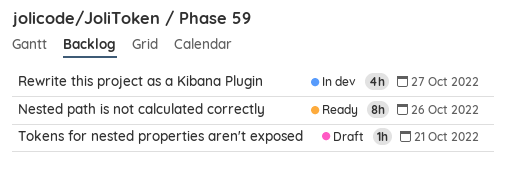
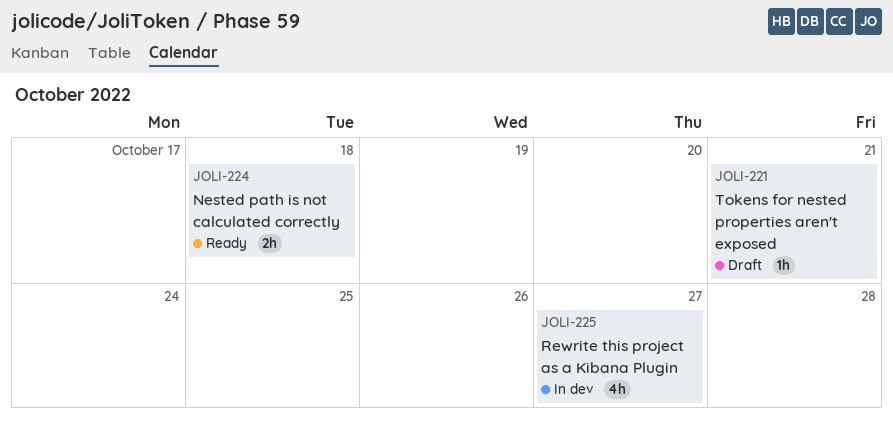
Nested path is not calculated correctly, estimate: 8h -> 2h
Nested path is not calculated correctly, due: Oct 26 -> Oct 18

